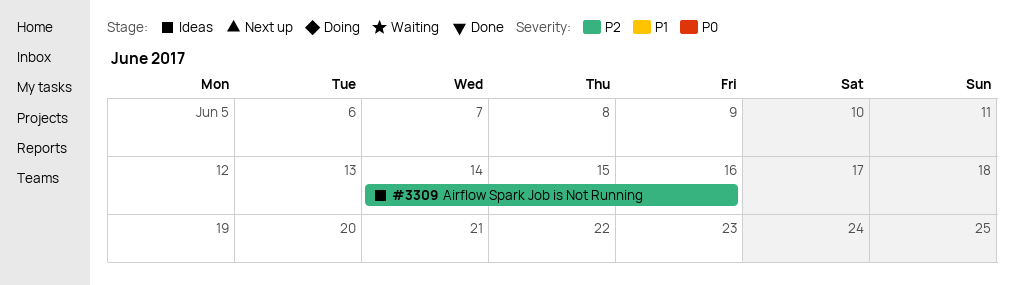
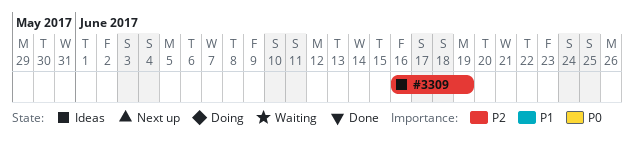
#3309, start: Jun 14 -> Jun 16
#3309, due: Jun 16 -> Jun 19

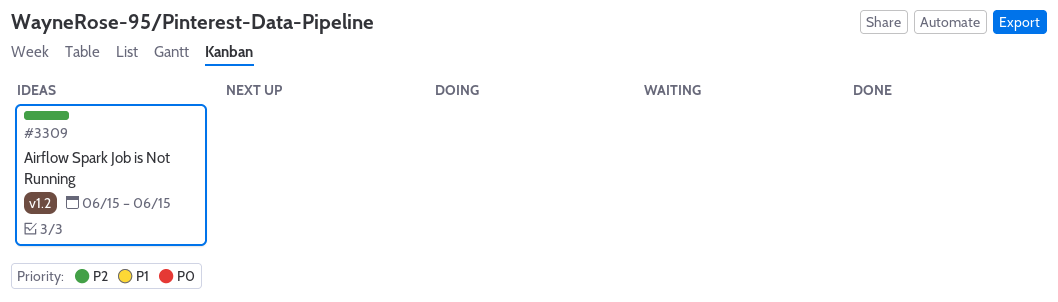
#3309, start: Jun 16 -> Jun 15
#3309, due: Jun 19 -> Jun 15

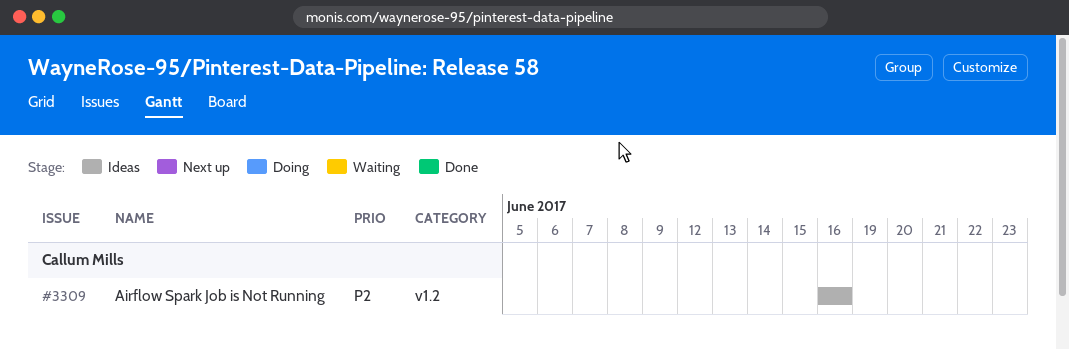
#3309, start: Jun 15 -> Jun 16
#3309, due: Jun 15 -> Jun 16

